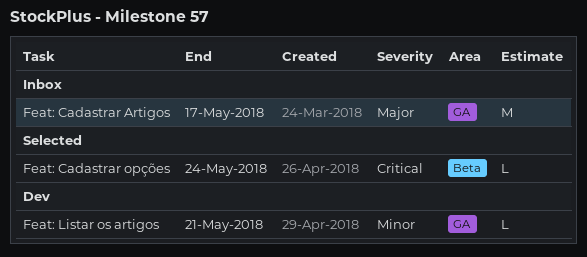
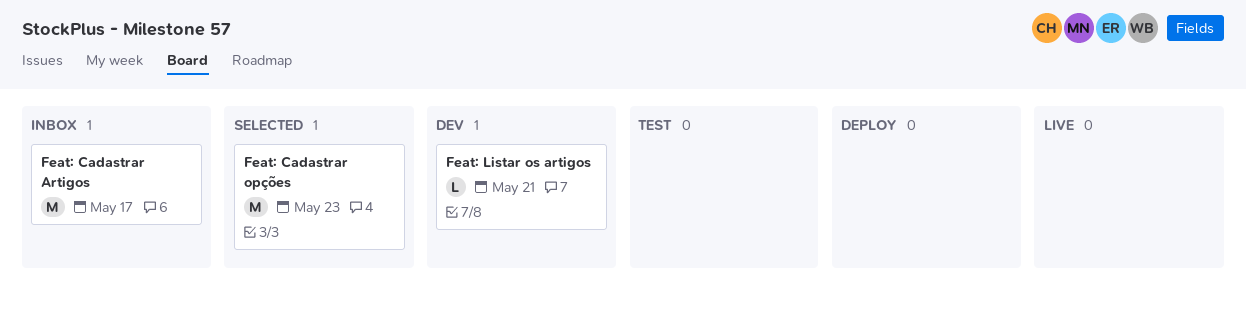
Feat: Cadastrar opções, estimate: L -> M
Feat: Cadastrar opções, due: May 24 -> May 23

